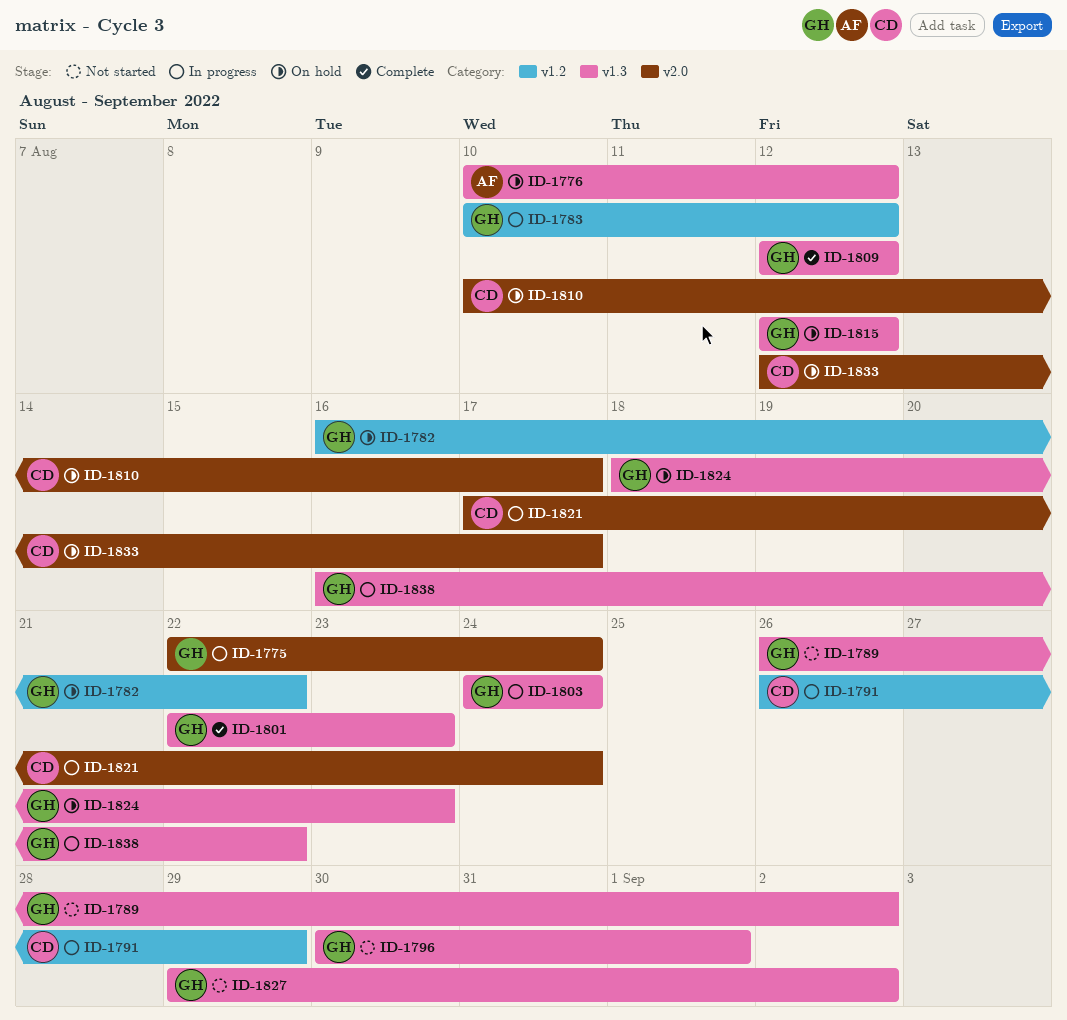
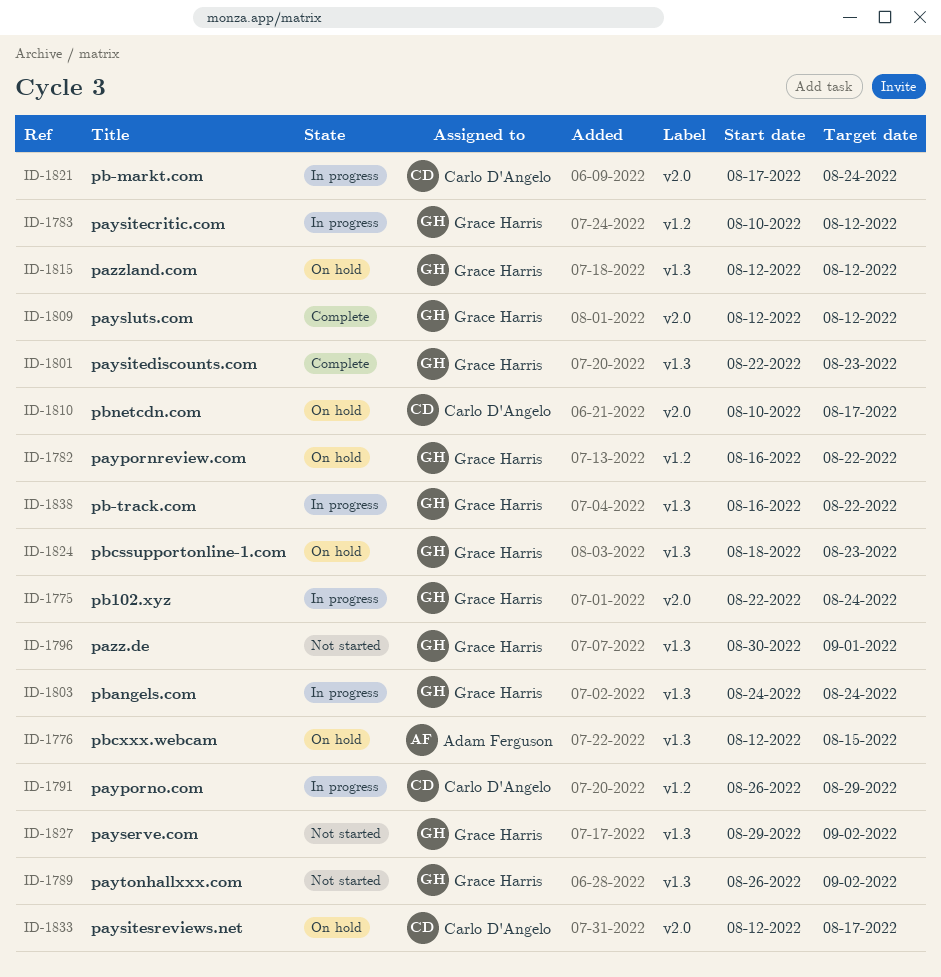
ID-1776, start: Aug 10 -> Aug 12
ID-1776, due: Aug 12 -> Aug 15
ID-1809, label: v1.3 -> v2.0

